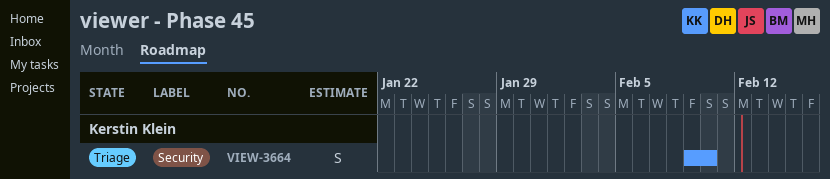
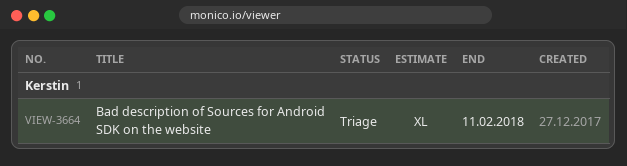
VIEW-3664, estimate: S -> XL
VIEW-3664, due: Feb 10 -> Feb 11

